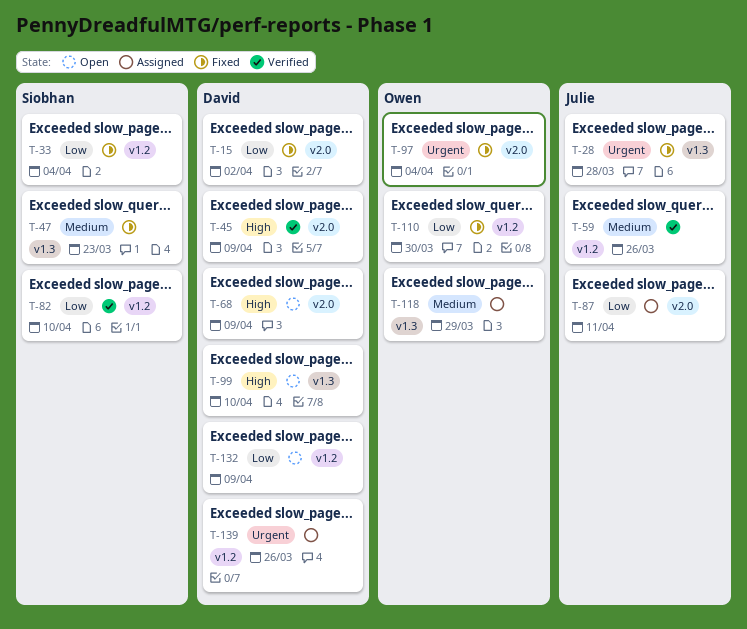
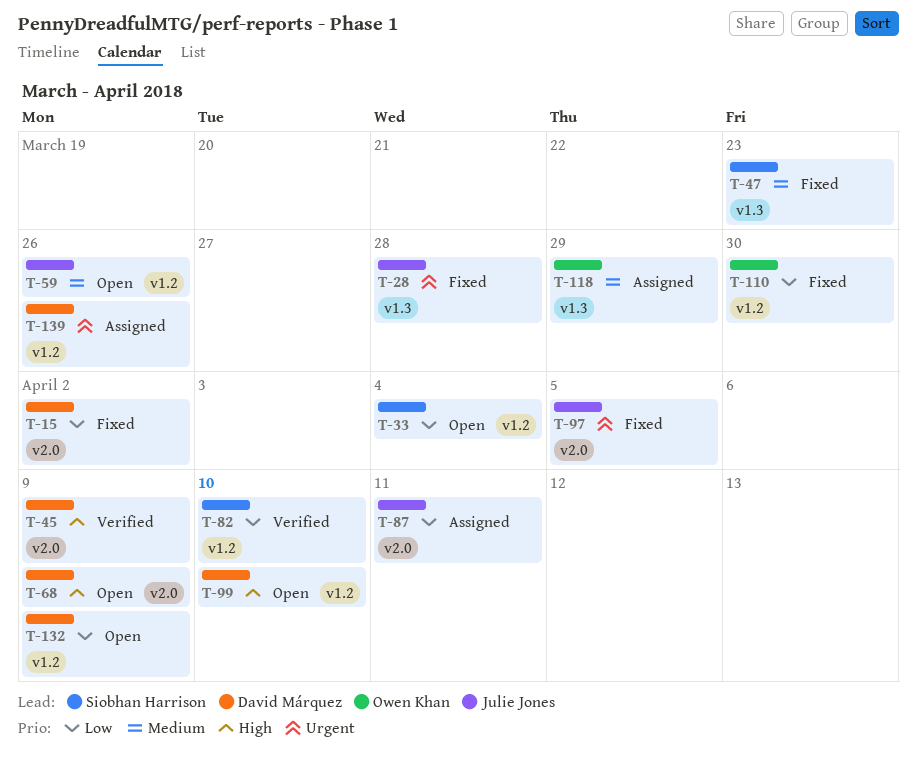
T-33, status: Fixed -> Open
T-59, status: Verified -> Open
T-97, owner: Owen Khan -> Julie Jones
T-97, due: Apr 4 -> Apr 5
T-99, label: v1.3 -> v1.2

